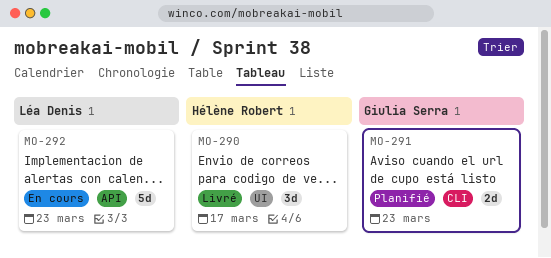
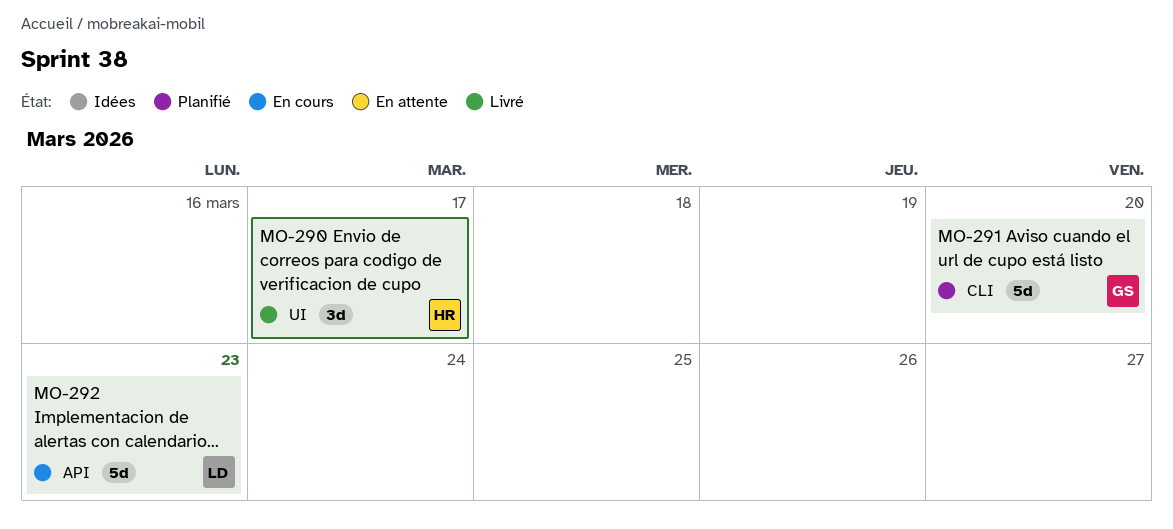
MO-291, estimate: 2d -> 5d
MO-291, due: Mar 23 -> Mar 20

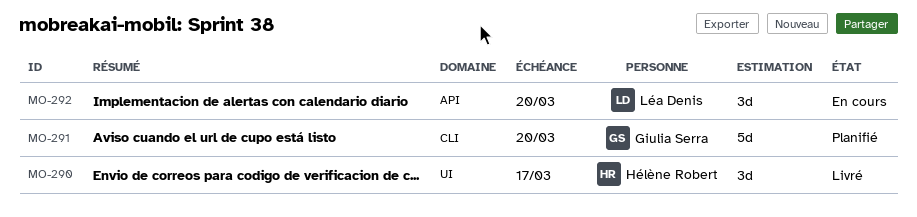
MO-292, estimate: 5d -> 3d
MO-292, due: Mar 23 -> Mar 20

